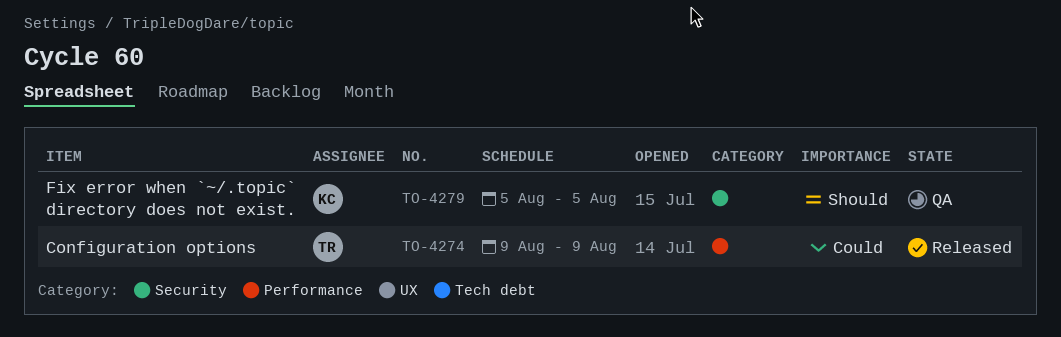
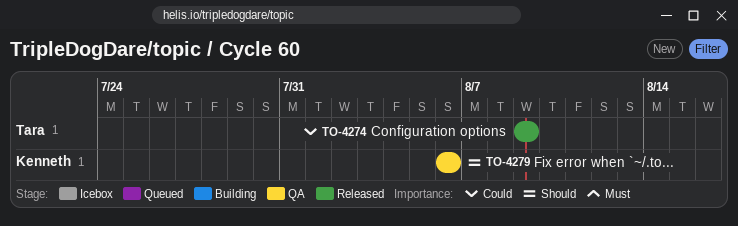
TO-4279, start: Aug 5 -> Aug 6
TO-4279, due: Aug 5 -> Aug 6

